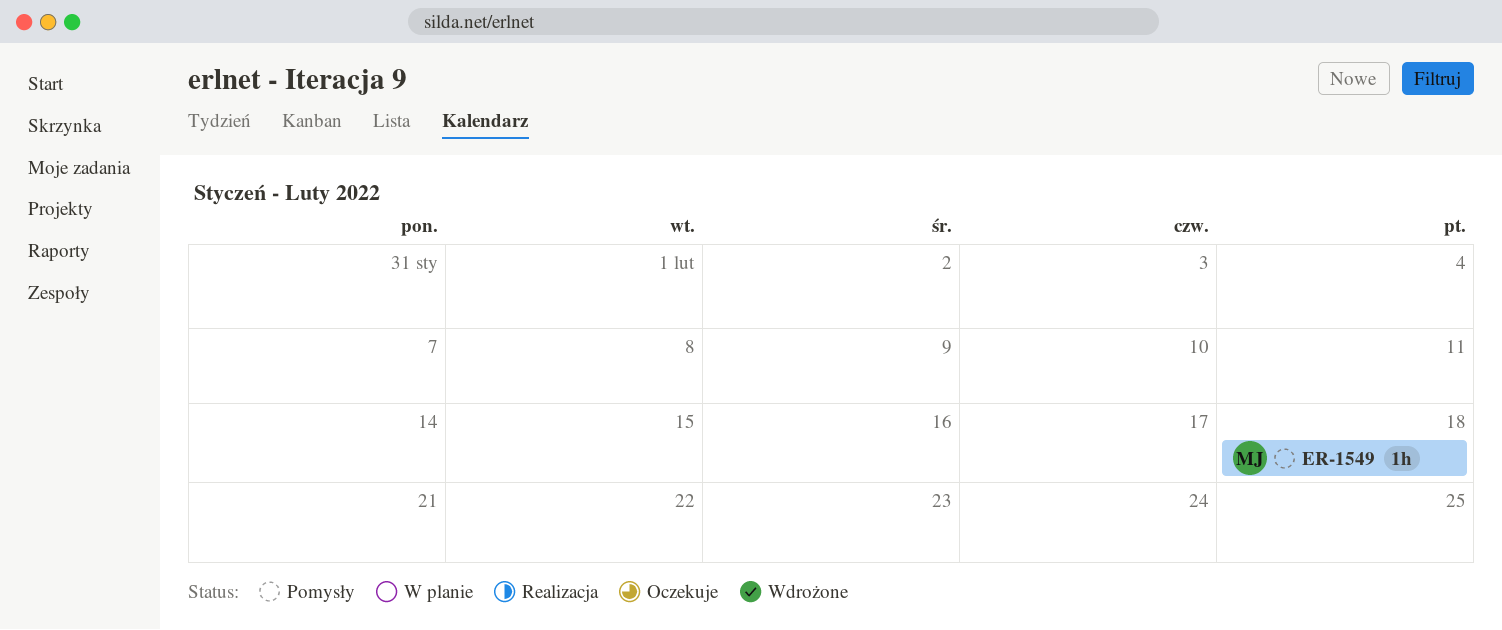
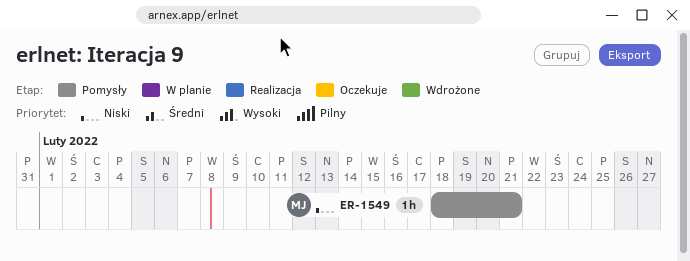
ER-1549, due: Feb 18 -> Feb 21

